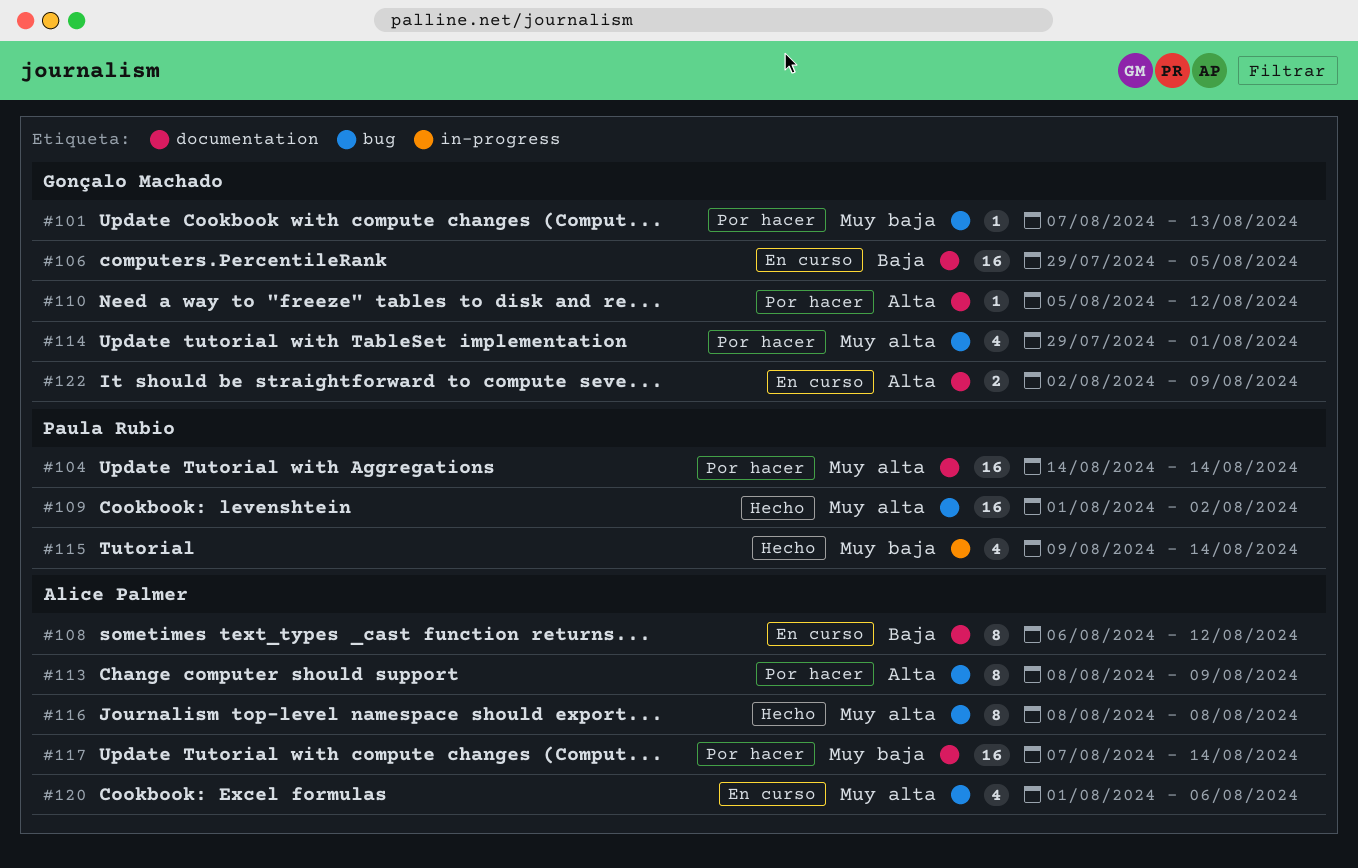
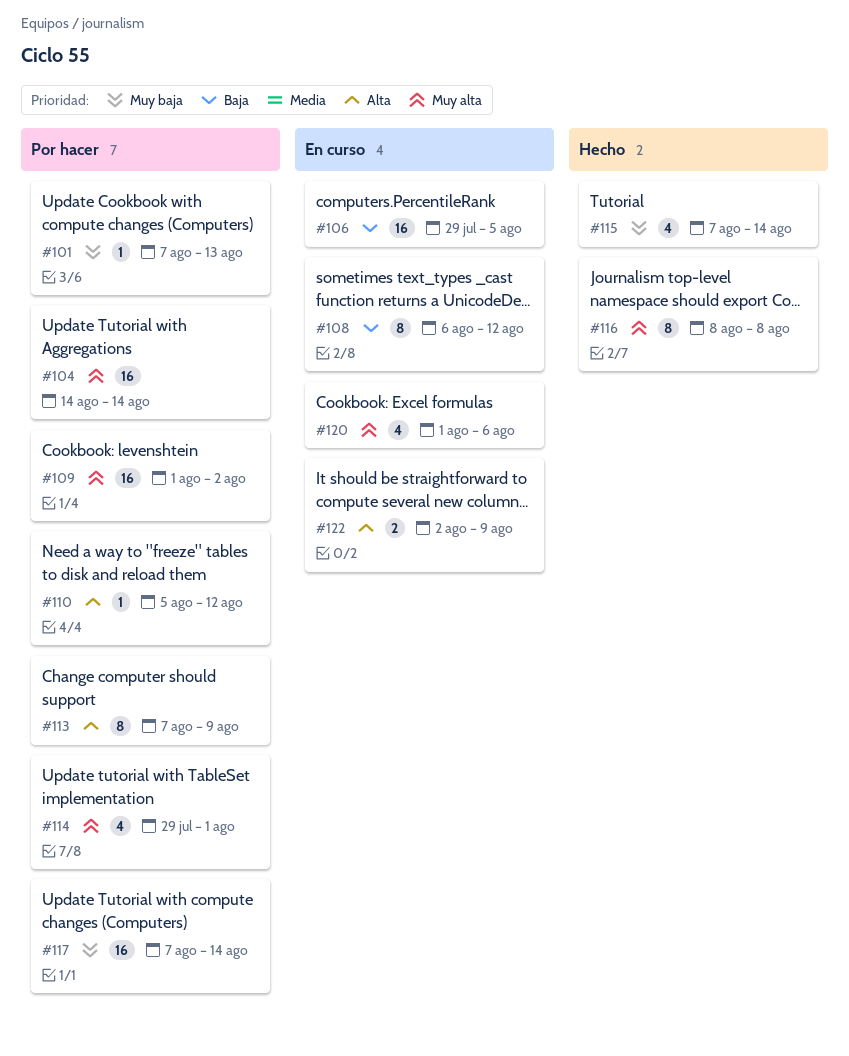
#109, status: Hecho -> Por hacer
#113, start: Aug 8 -> Aug 7
#115, start: Aug 9 -> Aug 7

